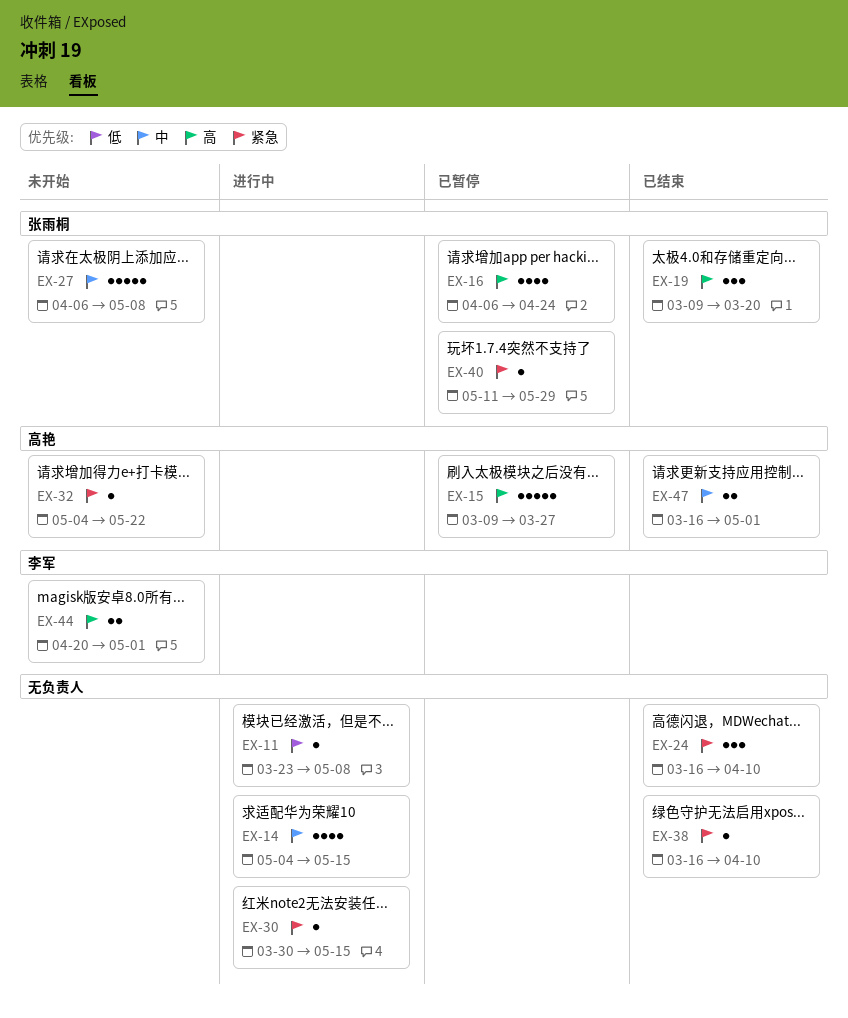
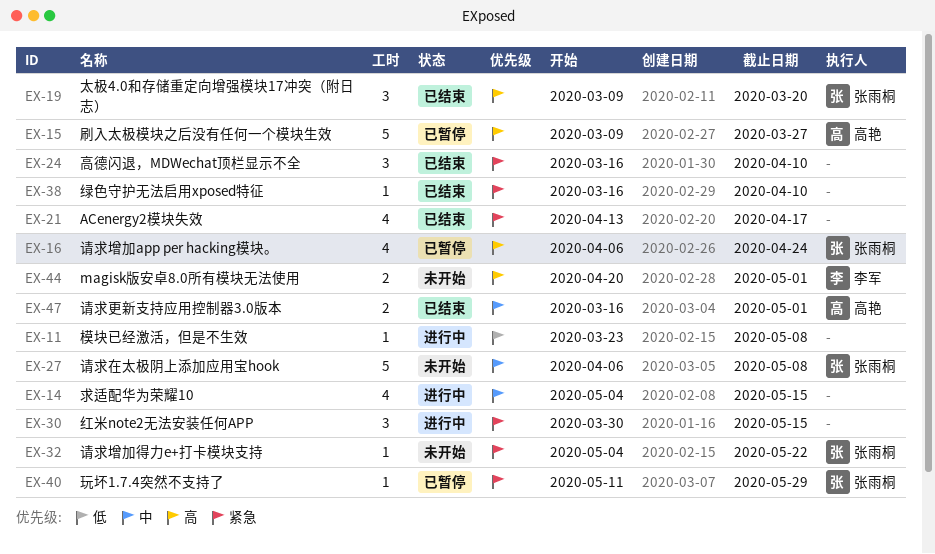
EX-21: none -> present
EX-30, estimate: 1 -> 3
EX-32, owner: 高艳 -> 张雨桐

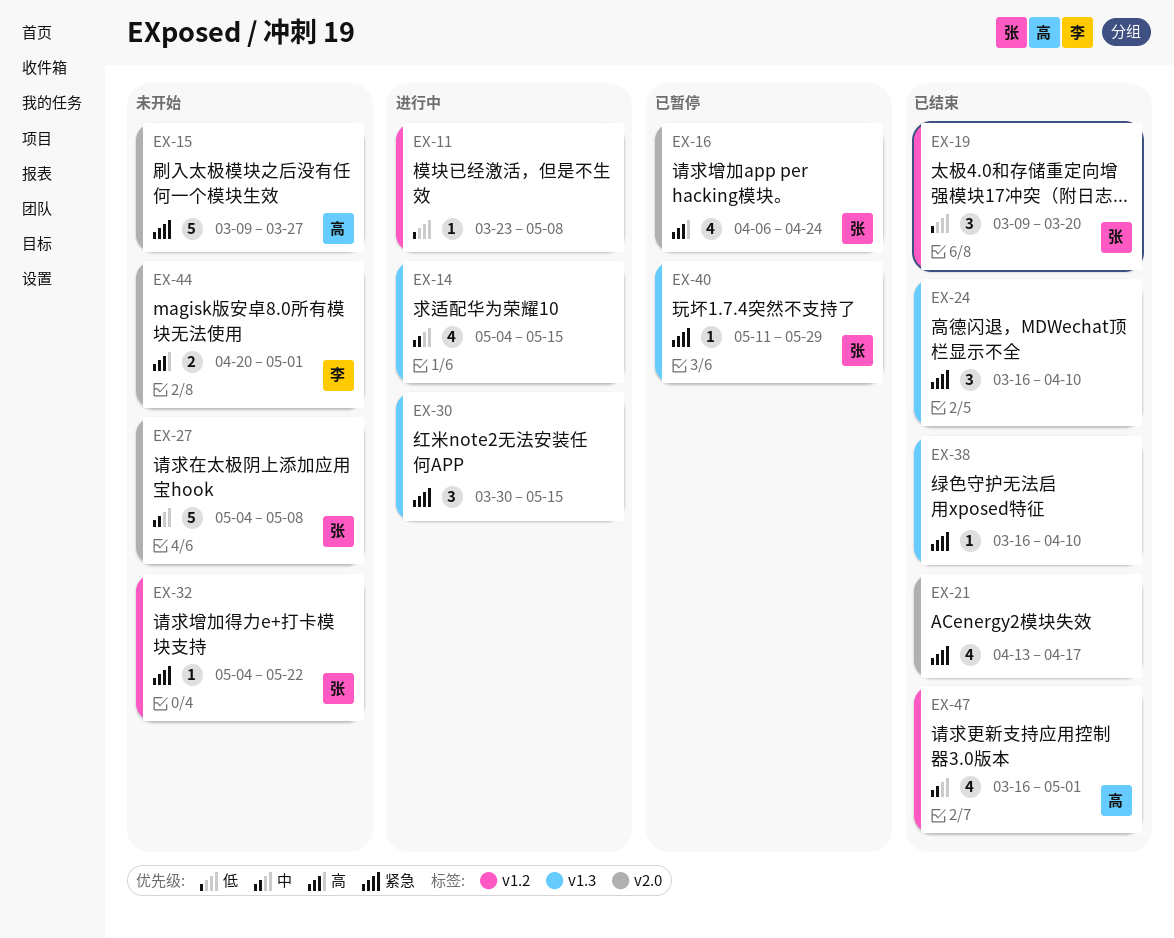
EX-15, status: 已暂停 -> 未开始
EX-15, priority: 高 -> 紧急
EX-19, priority: 高 -> 低
EX-27, start: Apr 6 -> May 4
EX-47, estimate: 2 -> 4

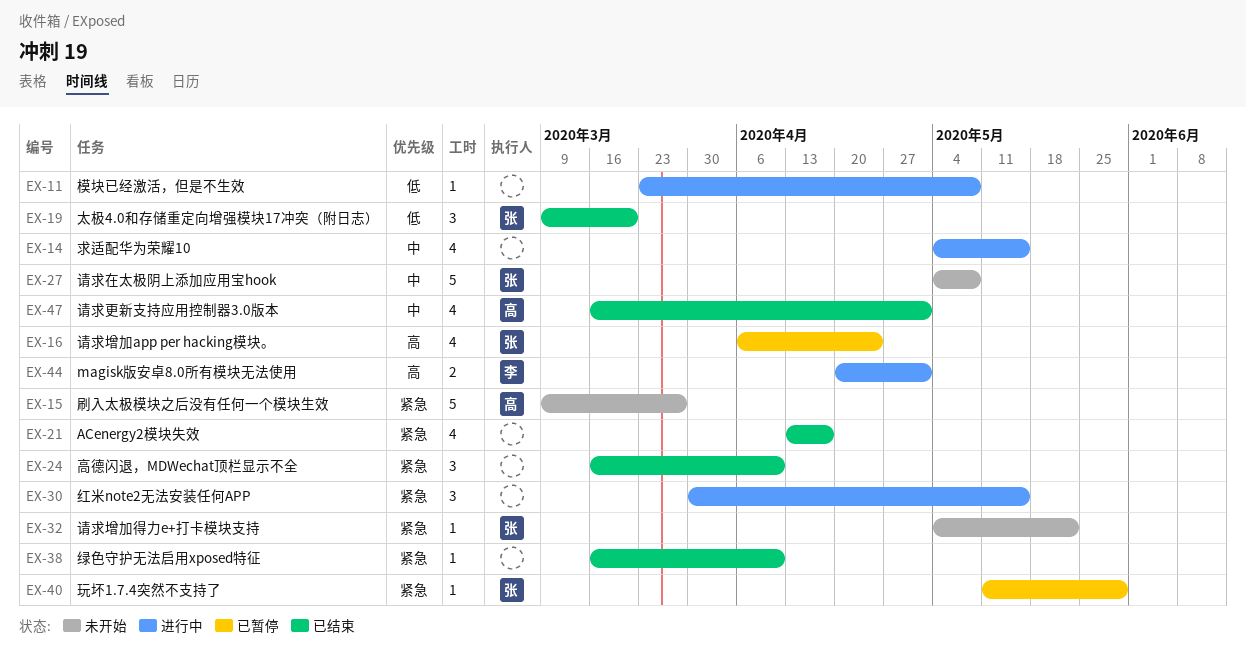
EX-44, status: 未开始 -> 进行中

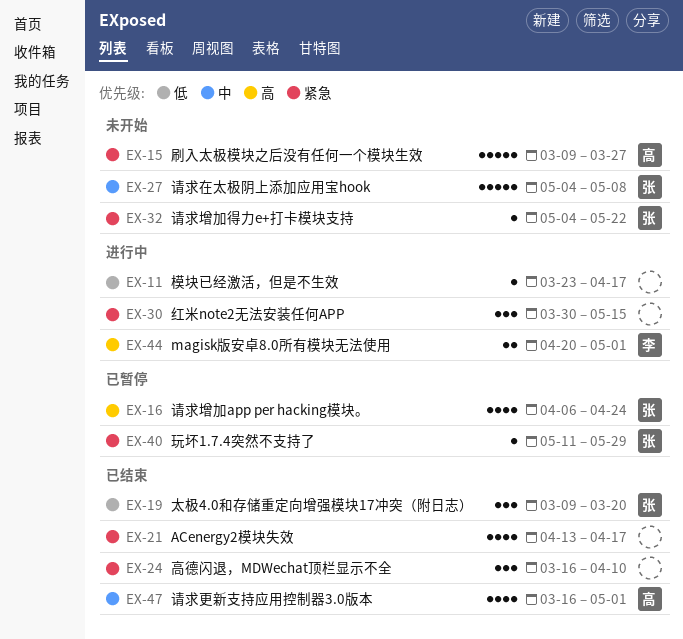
EX-11, due: May 8 -> Apr 17
EX-14: present -> none
EX-38: present -> none

